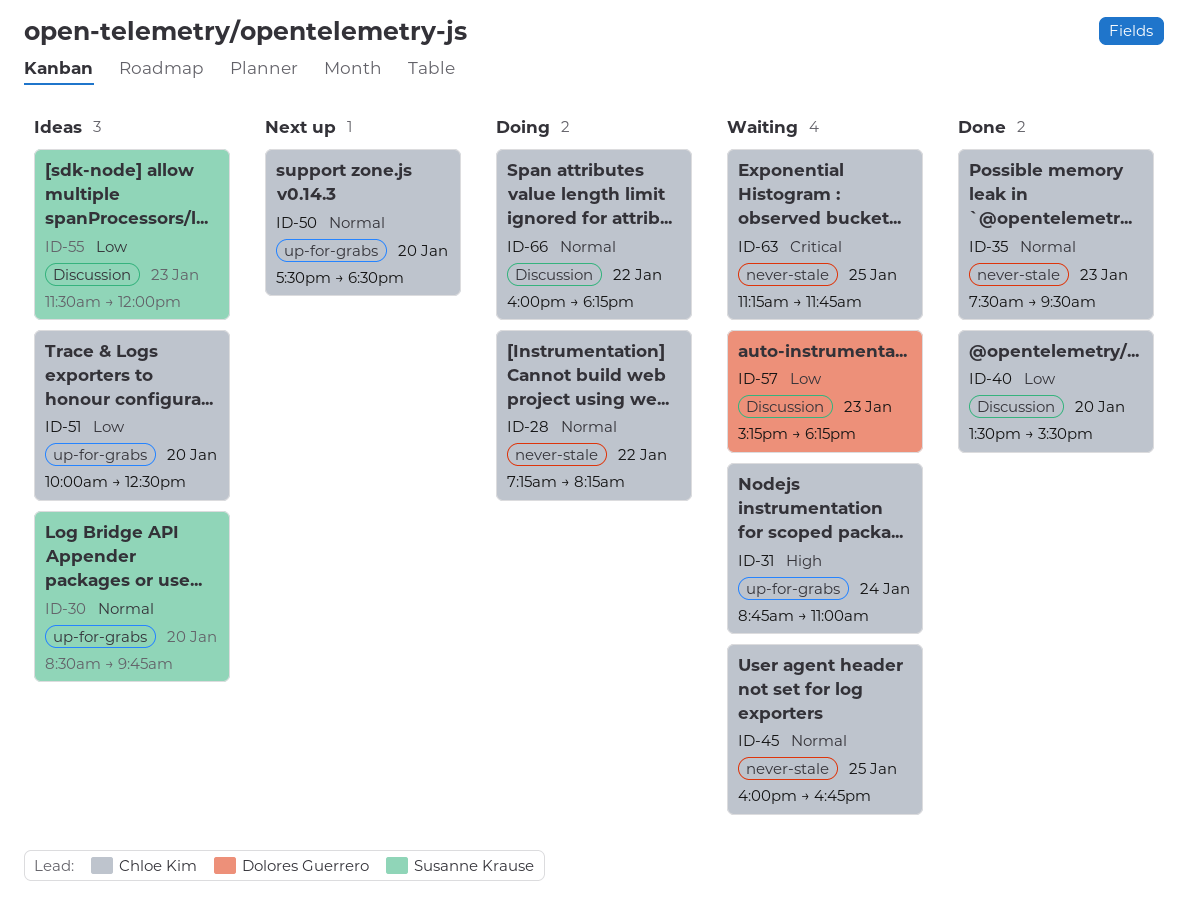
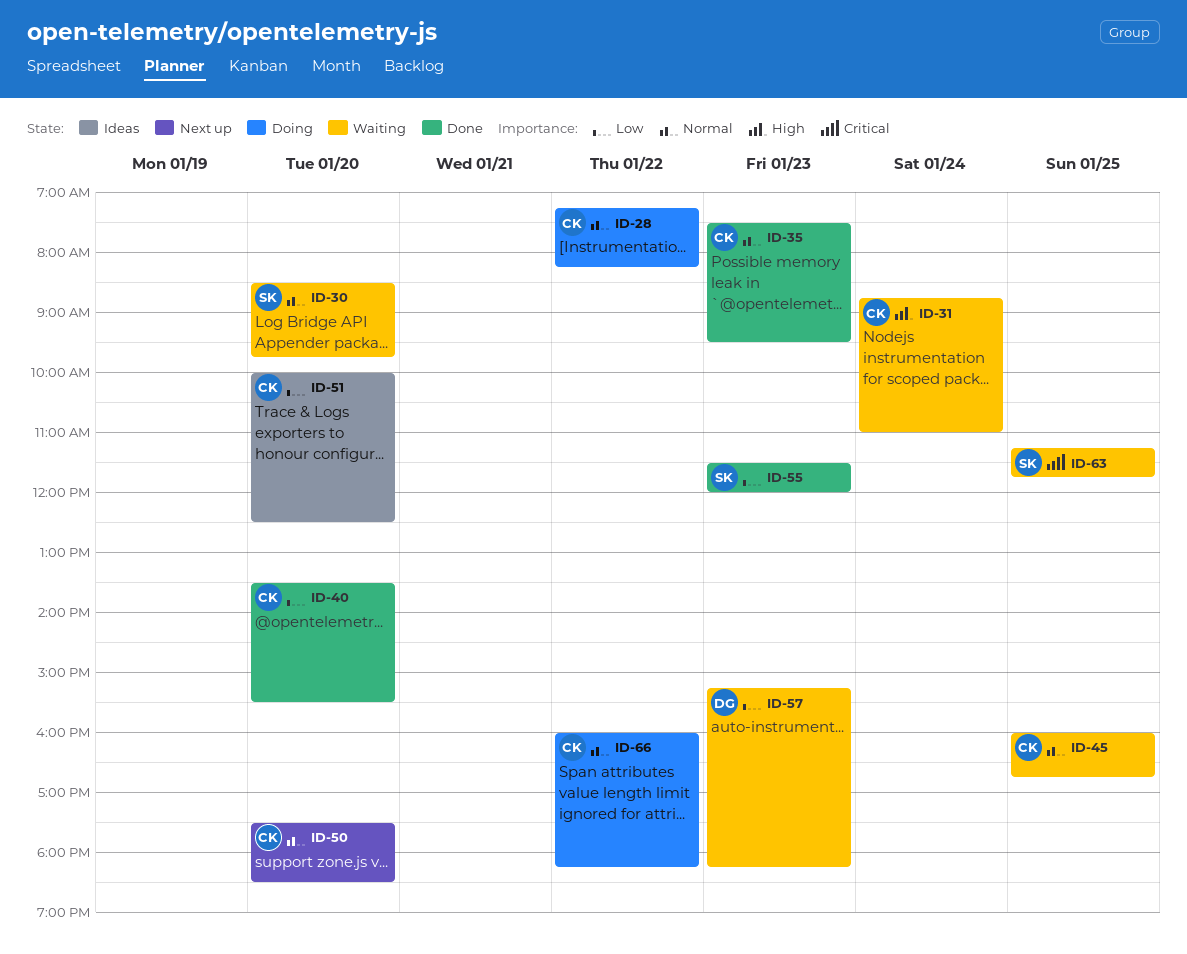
ID-30, status: Ideas -> Waiting
ID-55, status: Ideas -> Done
ID-63, owner: Chloe Kim -> Susanne Krause

